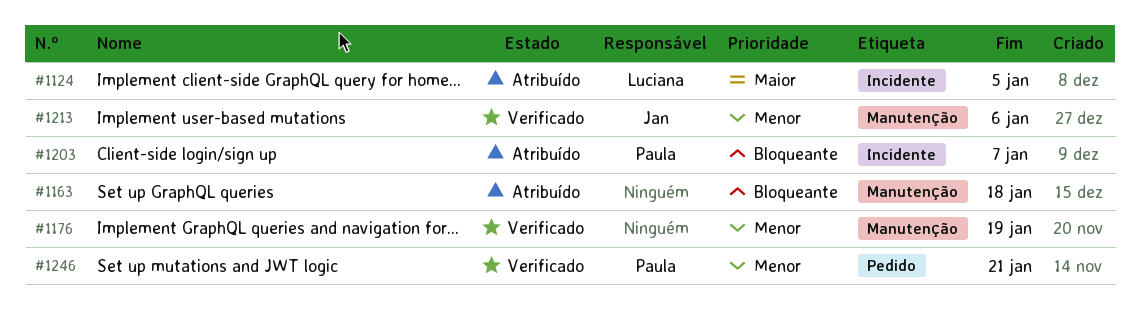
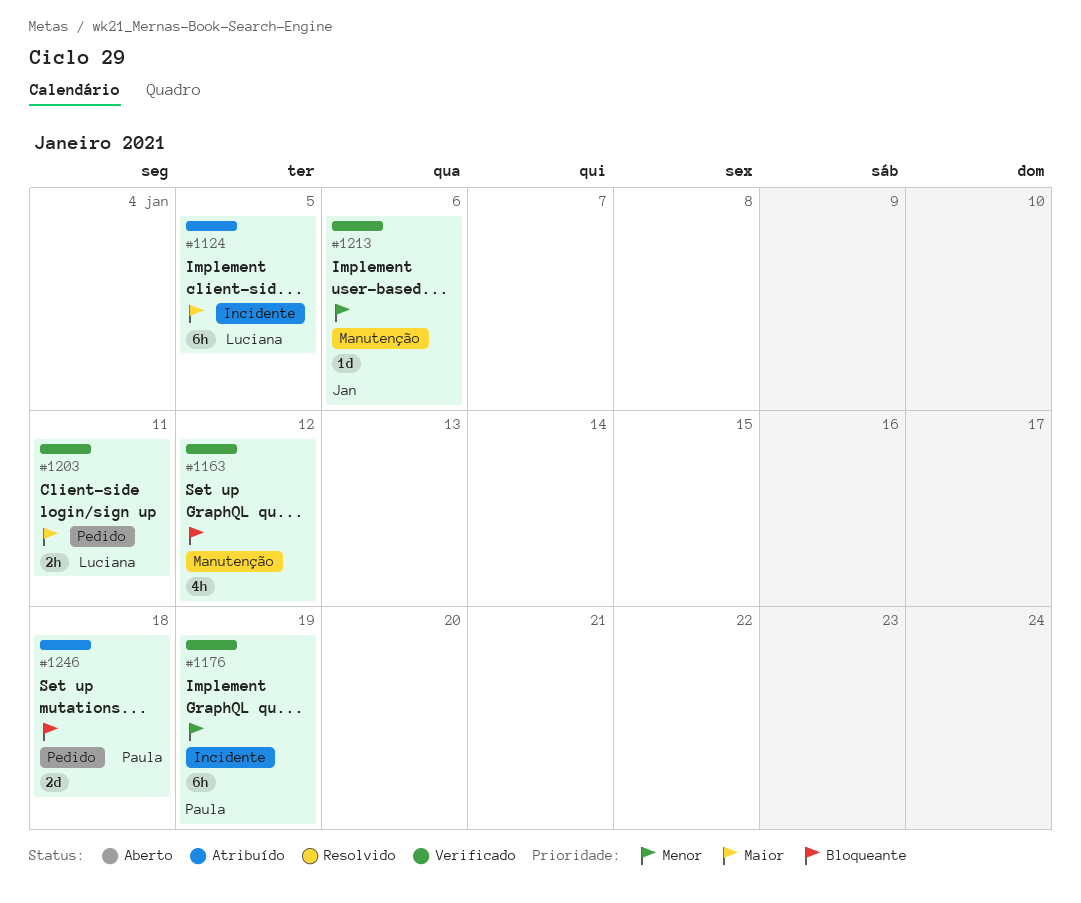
#1163, status: Atribuído -> Verificado
#1163, due: Jan 18 -> Jan 12
#1176, owner: none -> Paula
#1176, label: Manutenção -> Incidente
#1203, status: Atribuído -> Verificado
#1203, owner: Paula -> Luciana
#1203, priority: Bloqueante -> Maior
#1203, label: Incidente -> Pedido
#1203, due: Jan 7 -> Jan 11
#1246, status: Verificado -> Atribuído
#1246, priority: Menor -> Bloqueante
#1246, due: Jan 21 -> Jan 18

